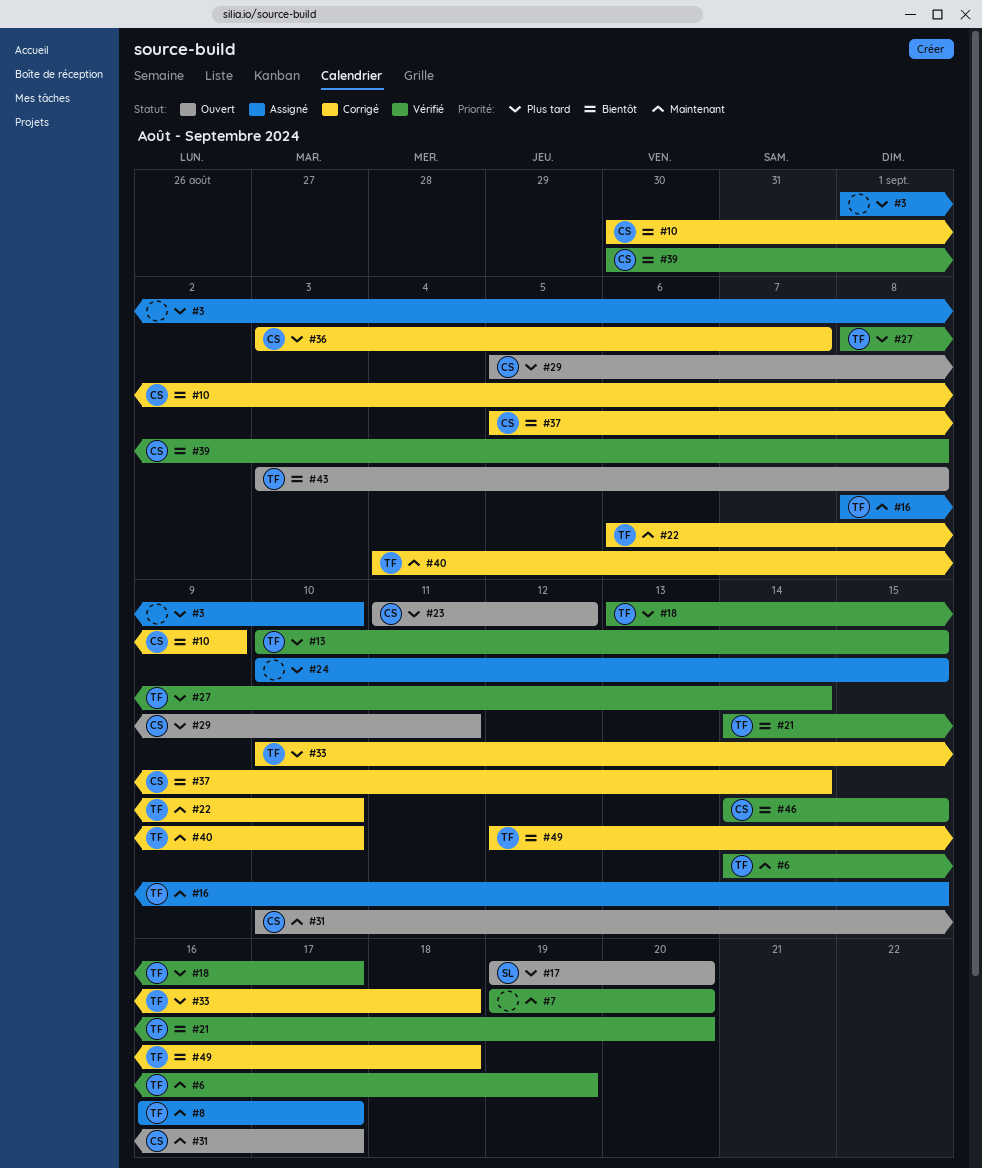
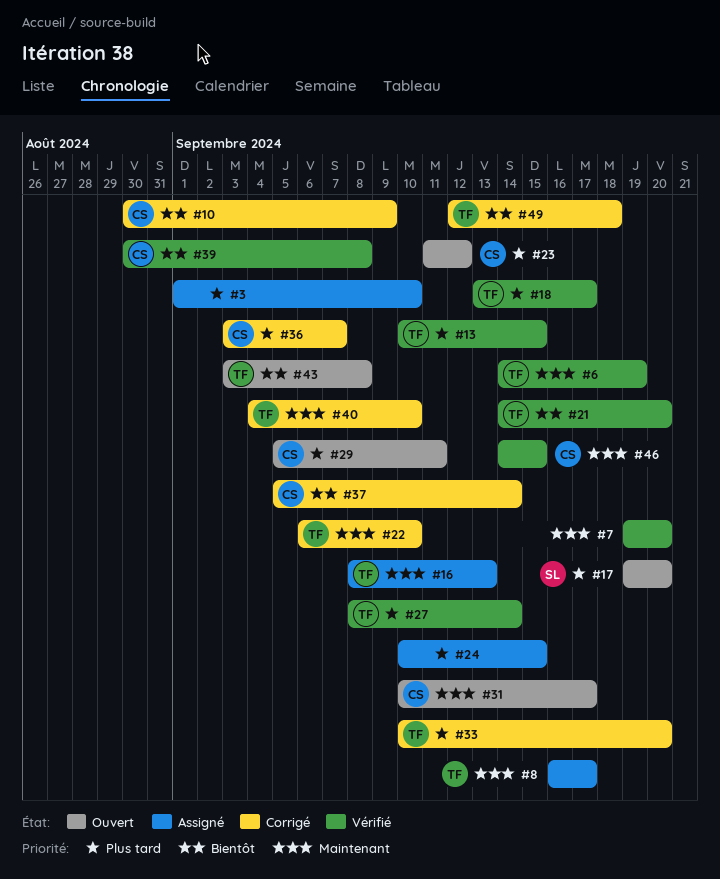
#16, due: Sep 15 -> Sep 13
#33, due: Sep 18 -> Sep 20
#46, priority: Bientôt -> Maintenant

